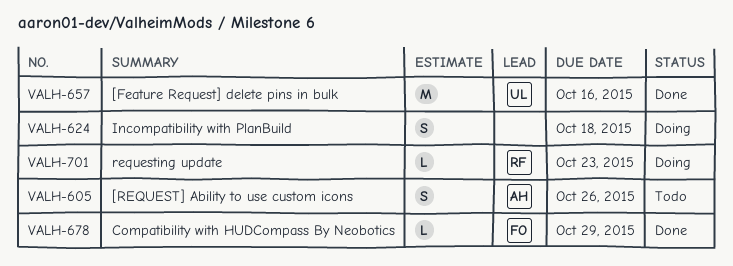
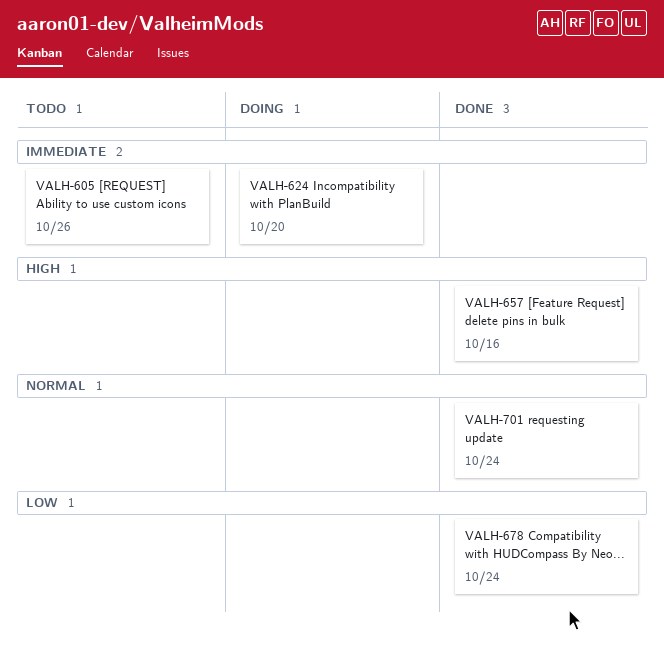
VALH-624, due: Oct 18 -> Oct 20
VALH-678, due: Oct 29 -> Oct 24
VALH-701, status: Doing -> Done
VALH-701, due: Oct 23 -> Oct 24

